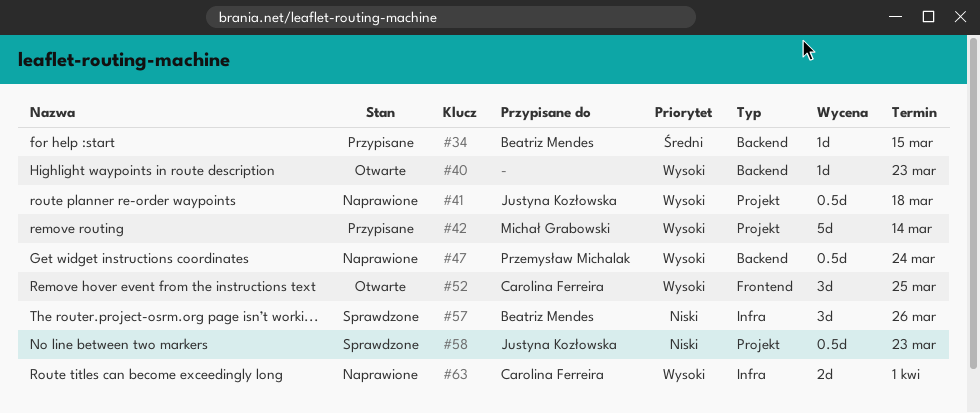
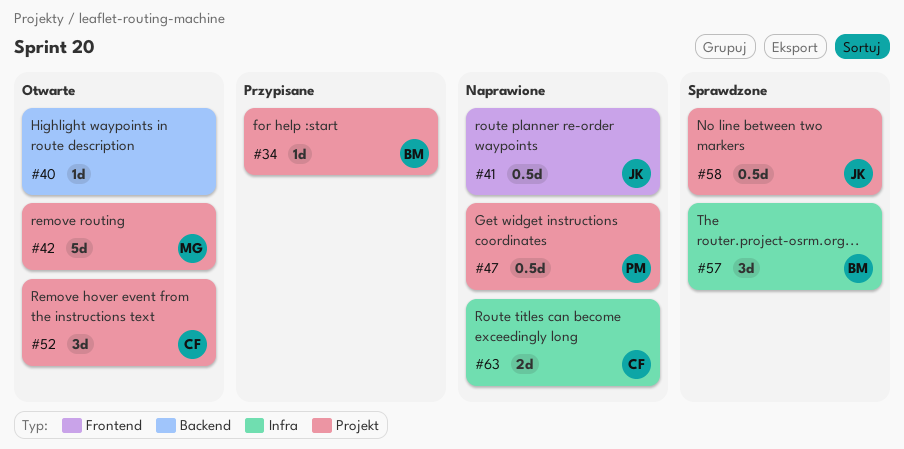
#34, label: Backend -> Projekt
#41, label: Projekt -> Frontend
#42, status: Przypisane -> Otwarte
#47, label: Backend -> Projekt
#52, label: Frontend -> Projekt

